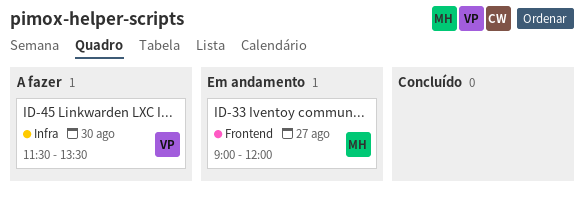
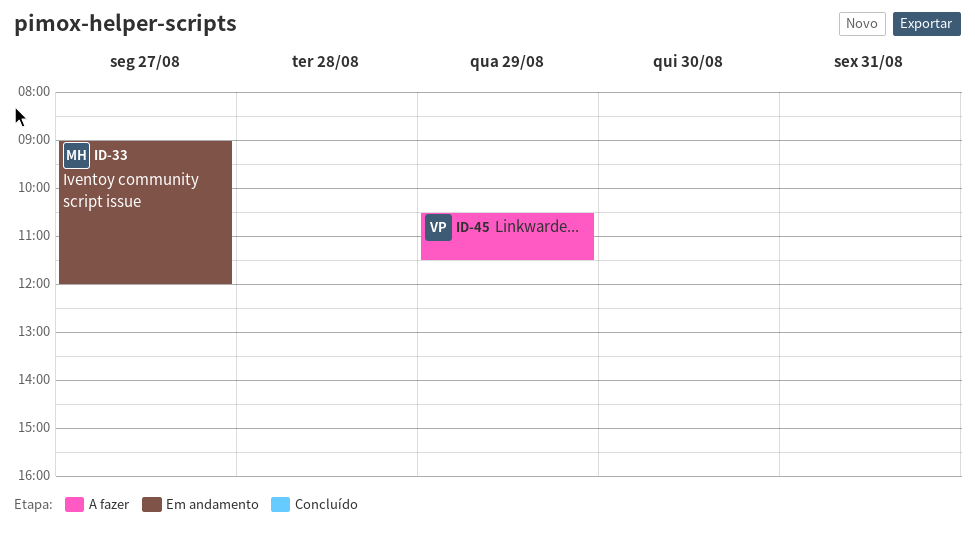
ID-45, day: Aug 30 -> Aug 29
ID-45, begins: 11:30 -> 10:30
ID-45, ends: 13:30 -> 11:30

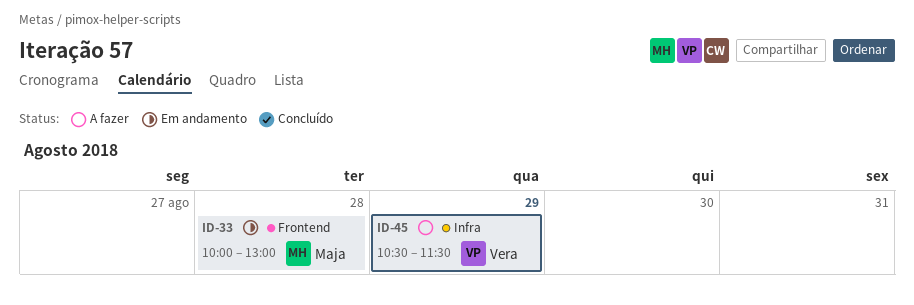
ID-33, day: Aug 27 -> Aug 28
ID-33, begins: 09:00 -> 10:00
ID-33, ends: 12:00 -> 13:00

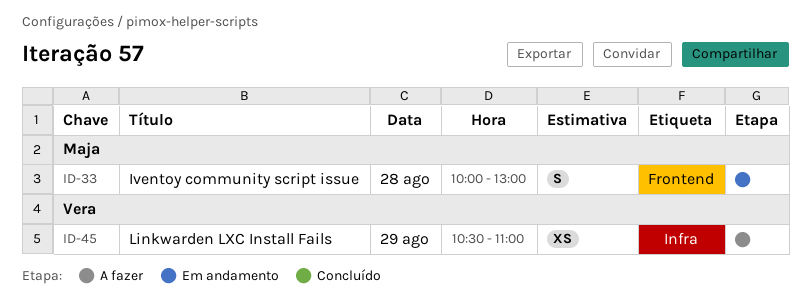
ID-45, ends: 11:30 -> 11:00

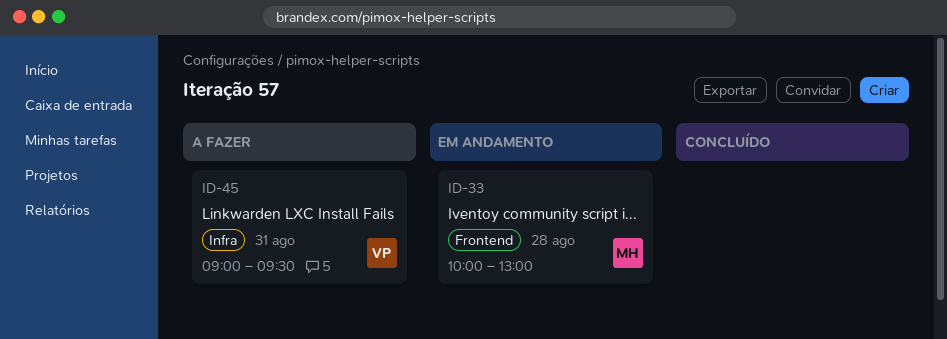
ID-45, day: Aug 29 -> Aug 31
ID-45, begins: 10:30 -> 09:00
ID-45, ends: 11:00 -> 09:30

